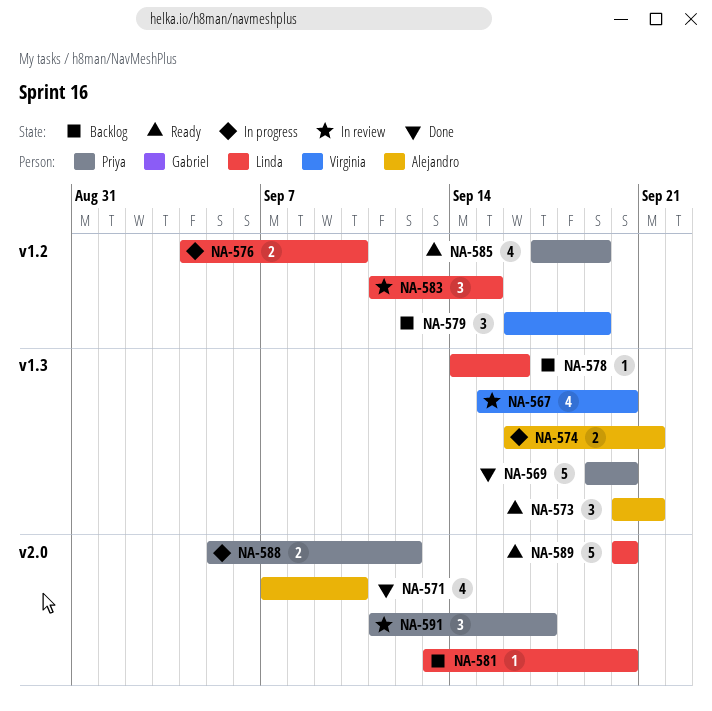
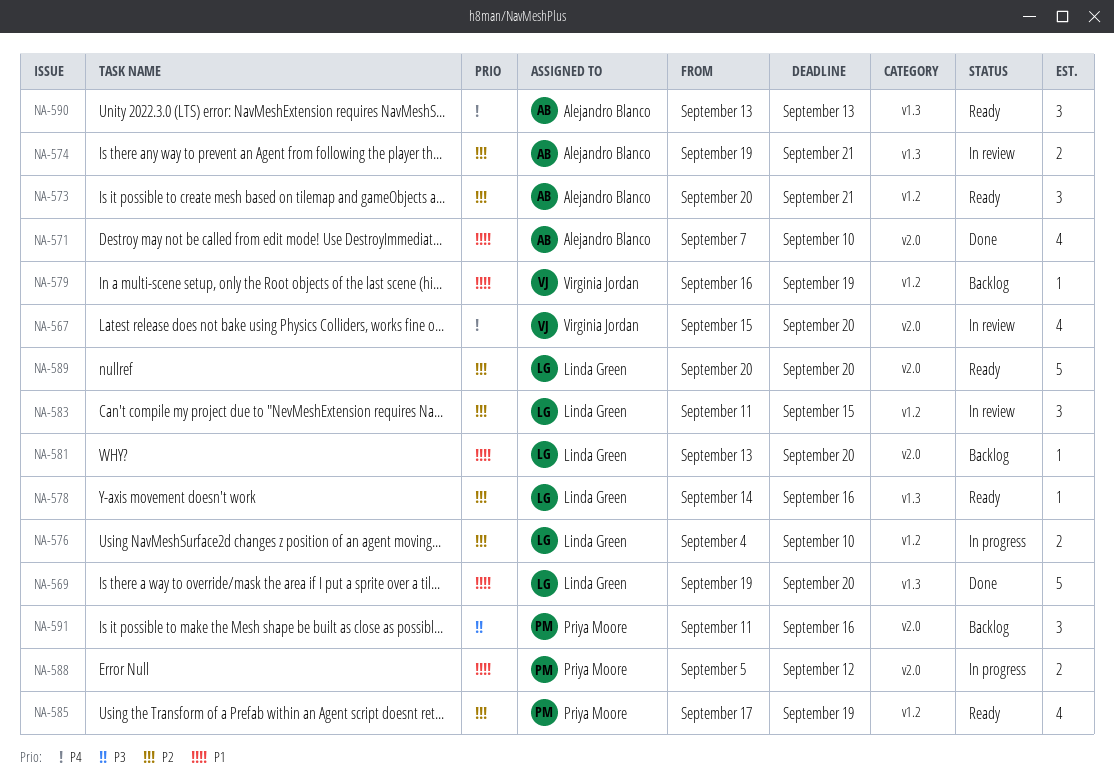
NA-567, label: v1.3 -> v2.0
NA-569, owner: Priya Moore -> Linda Green
NA-573, label: v1.3 -> v1.2
NA-574, status: In progress -> In review
NA-574, start: Sep 16 -> Sep 19
NA-578, status: Backlog -> Ready
NA-579, estimate: 3 -> 1
NA-590: none -> present
NA-591, status: In review -> Backlog
NA-591, due: Sep 17 -> Sep 16

